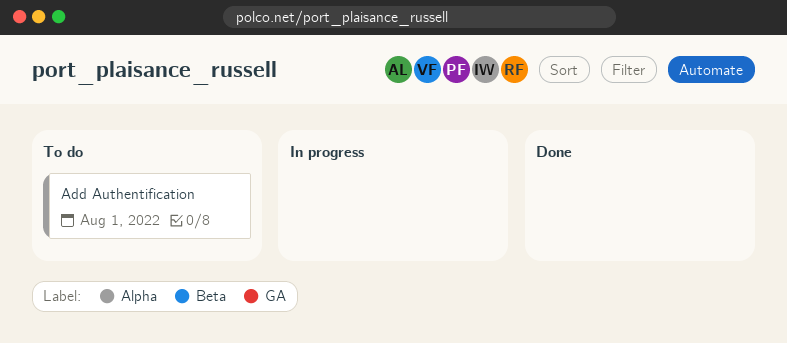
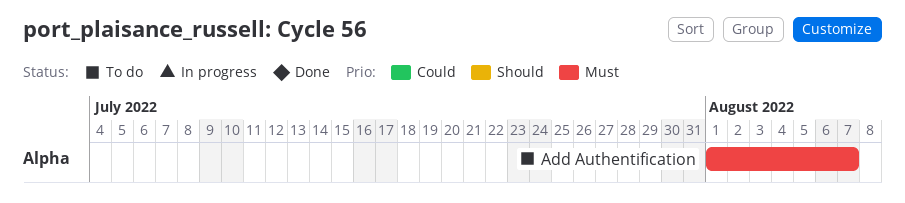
Add Authentification, due: Aug 1 -> Aug 7

